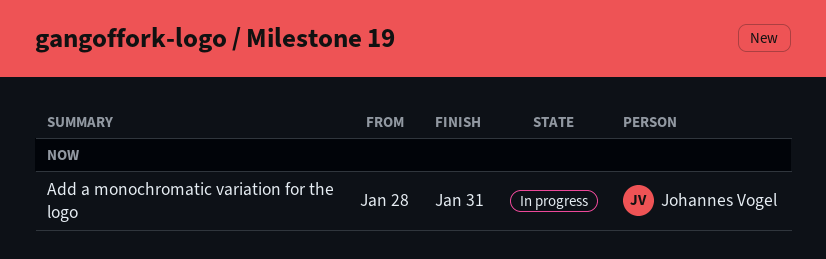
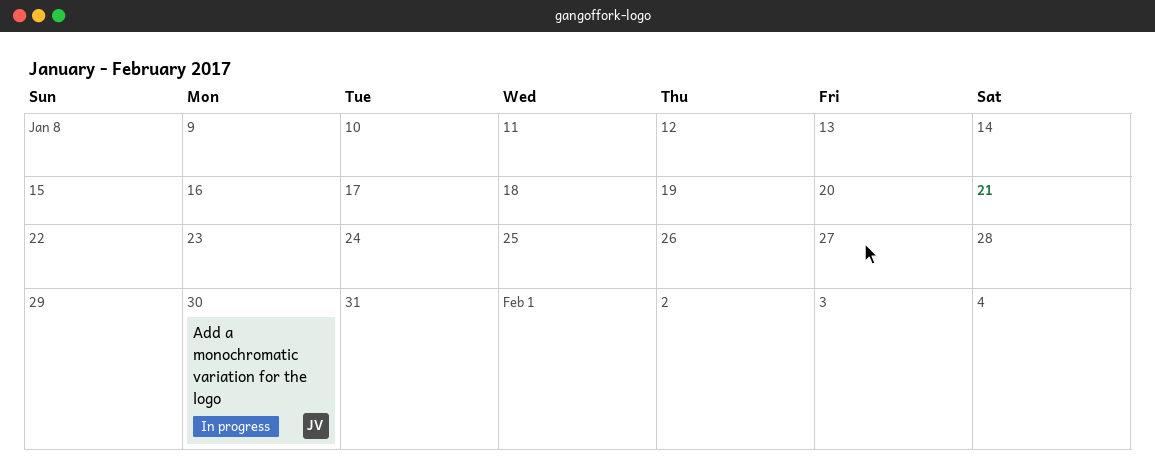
Add a monochromatic variation for the logo, due: Jan 31 -> Jan 30

